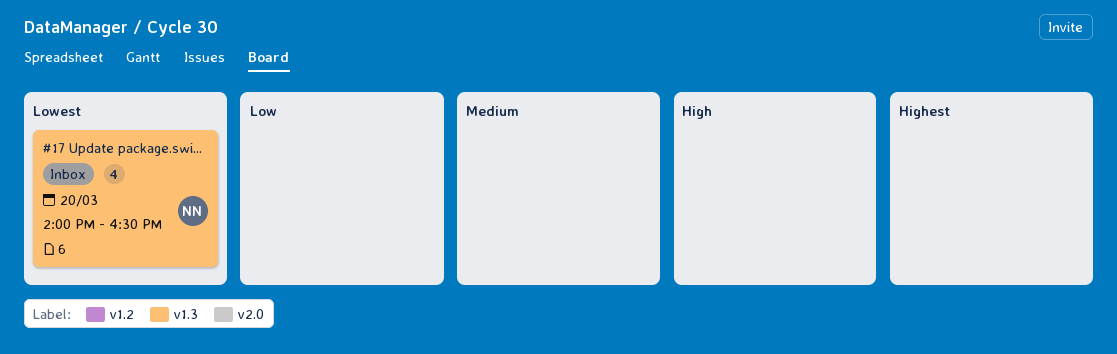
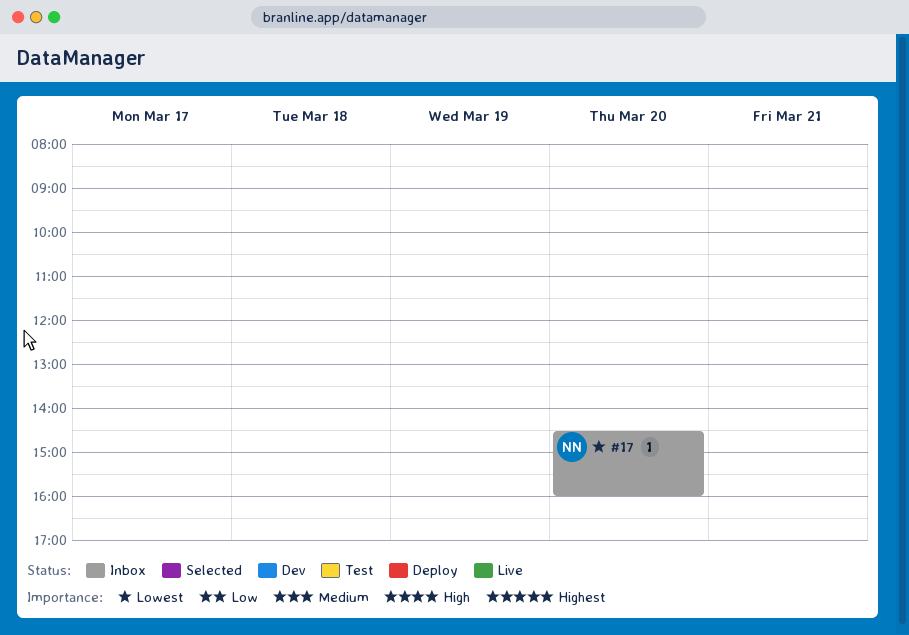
#17, estimate: 4 -> 1
#17, begins: 14:00 -> 14:30
#17, ends: 16:30 -> 16:00

